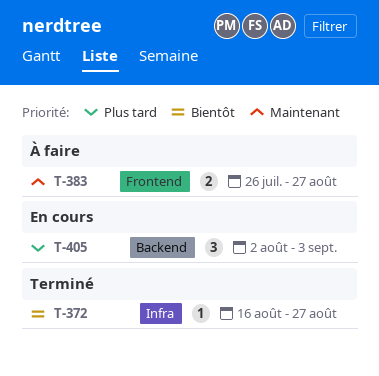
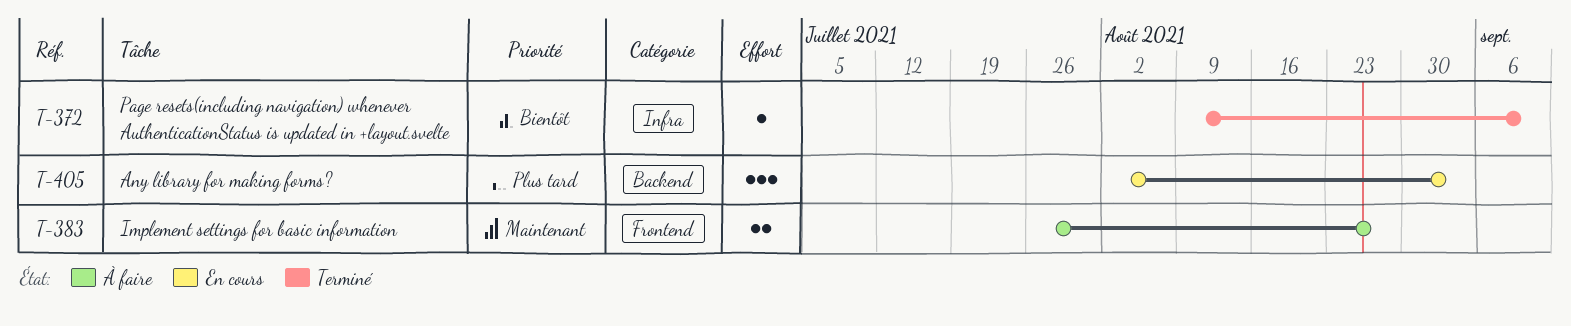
T-372, start: Aug 16 -> Aug 9
T-372, due: Aug 27 -> Sep 10

